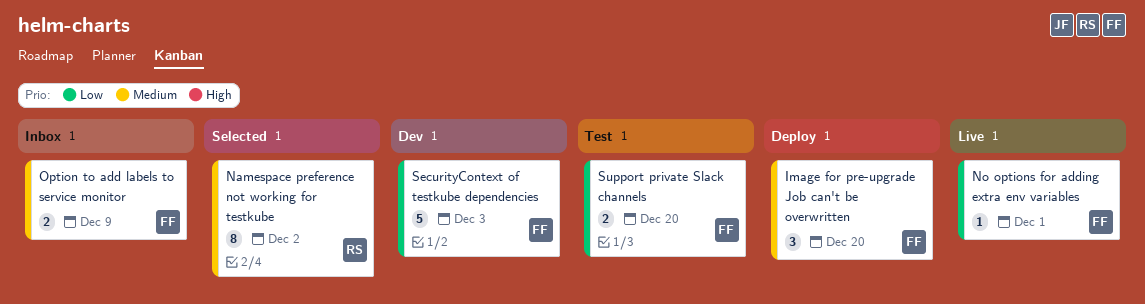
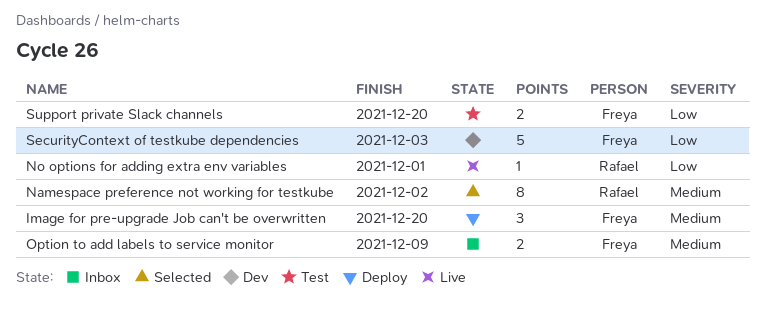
No options for adding extra env variables, owner: Freya -> Rafael

